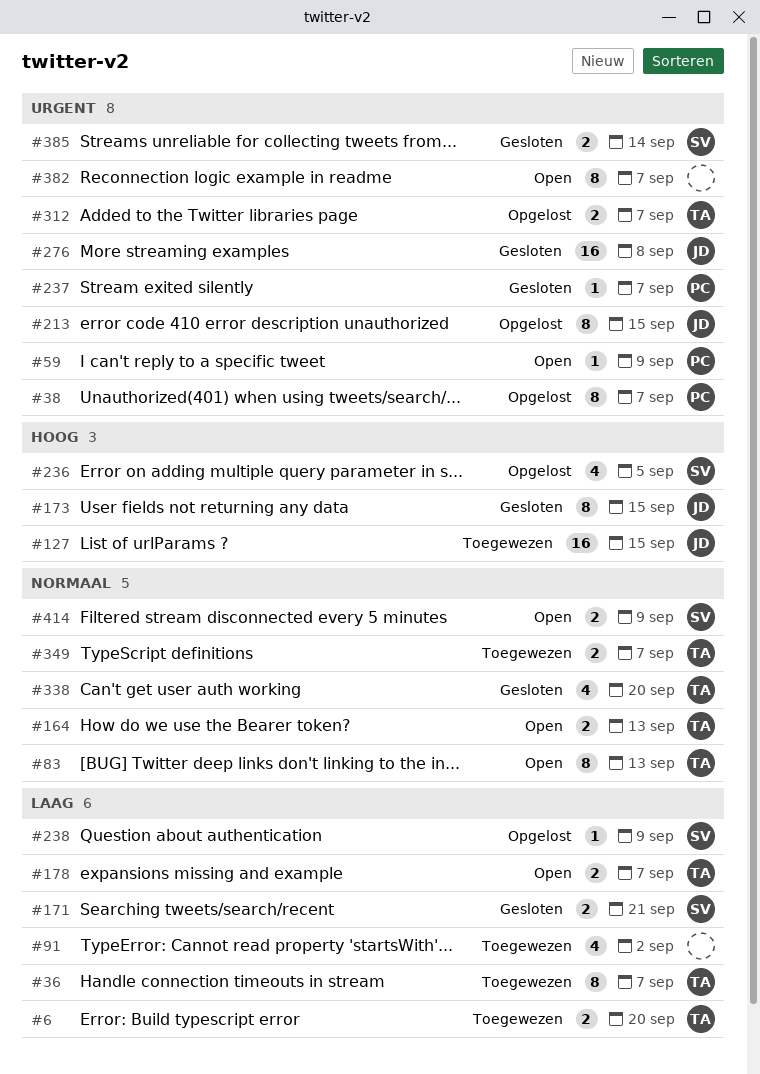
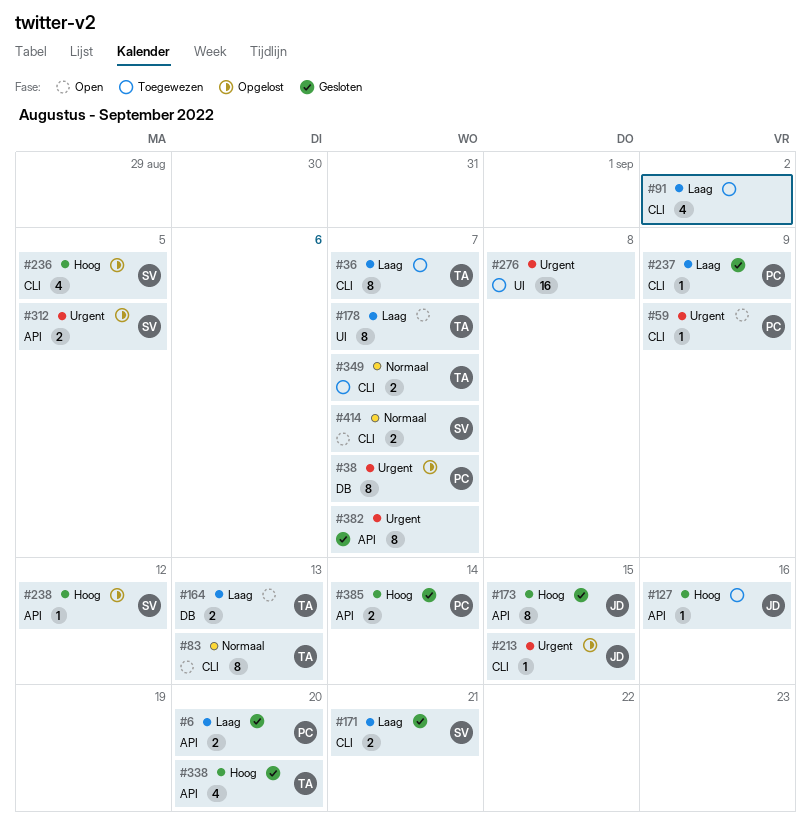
#6, status: Toegewezen -> Gesloten
#6, owner: TA -> PC
#127, estimate: 16 -> 1
#127, due: Sep 15 -> Sep 16
#164, priority: Normaal -> Laag
#178, estimate: 2 -> 8
#213, estimate: 8 -> 1
#237, priority: Urgent -> Laag
#237, due: Sep 7 -> Sep 9
#238, priority: Laag -> Hoog
#238, due: Sep 9 -> Sep 12
#276, status: Gesloten -> Toegewezen
#276, owner: JD -> none
#312, owner: TA -> SV
#312, due: Sep 7 -> Sep 5
#338, priority: Normaal -> Hoog
#382, status: Open -> Gesloten
#385, owner: SV -> PC
#385, priority: Urgent -> Hoog
#414, due: Sep 9 -> Sep 7

